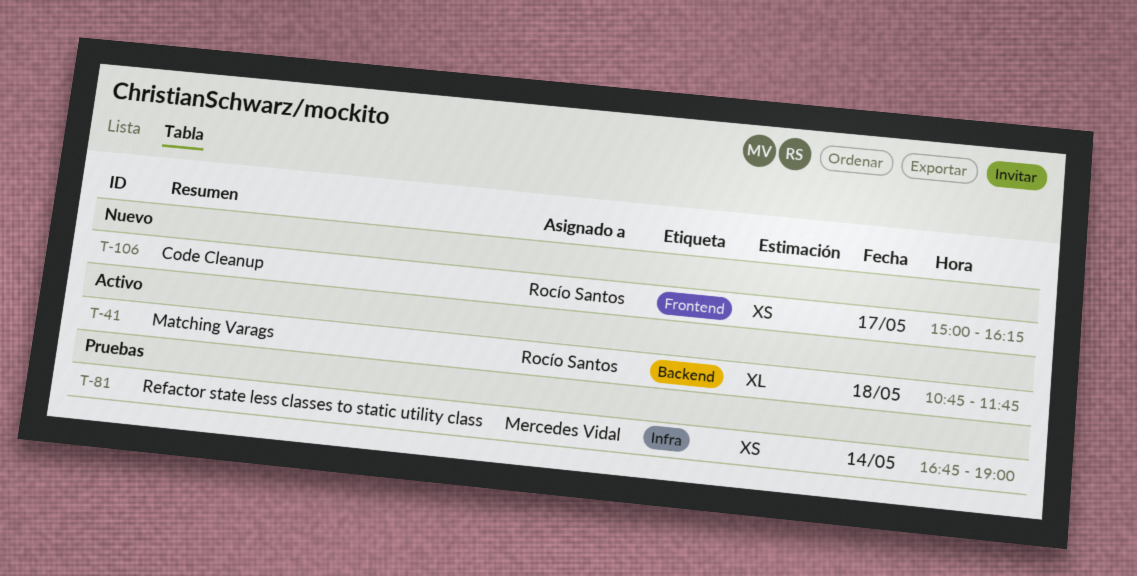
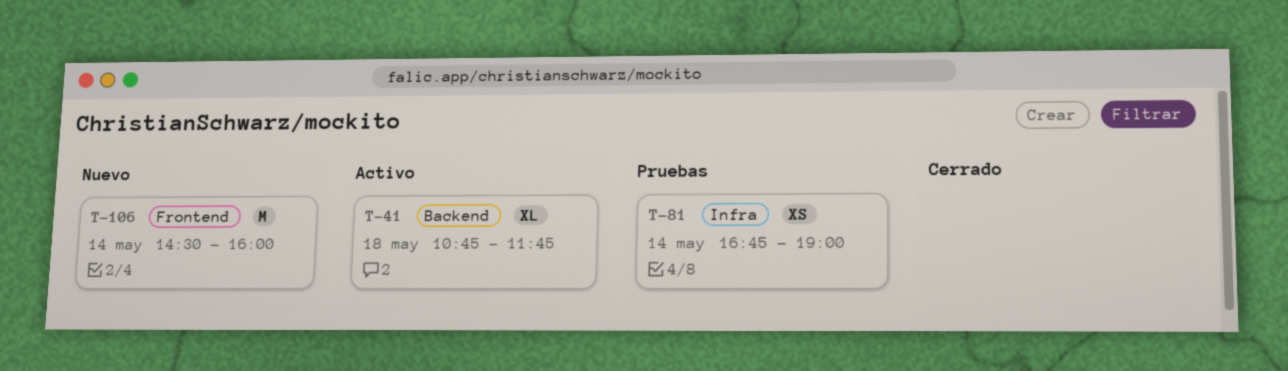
T-106, estimate: XS -> M
T-106, day: May 17 -> May 14
T-106, begins: 15:00 -> 14:30
T-106, ends: 16:15 -> 16:00

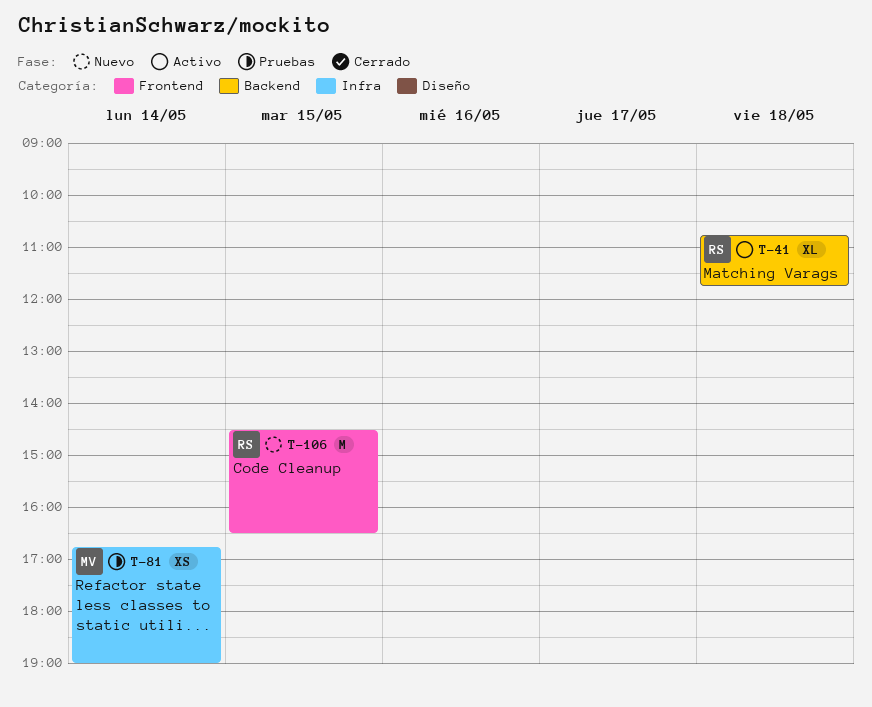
T-106, day: May 14 -> May 15
T-106, ends: 16:00 -> 16:30

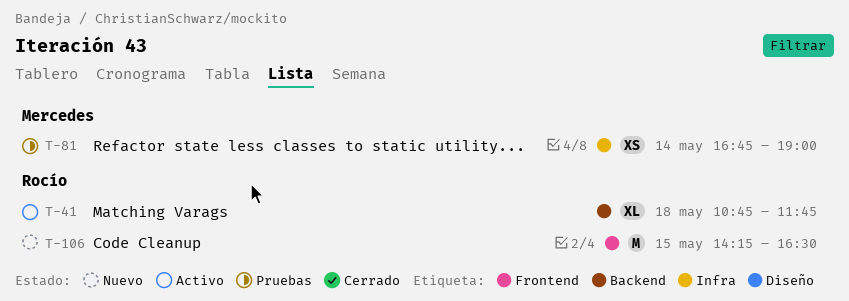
T-106, begins: 14:30 -> 14:15

